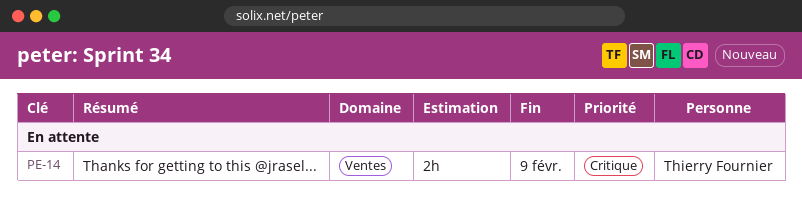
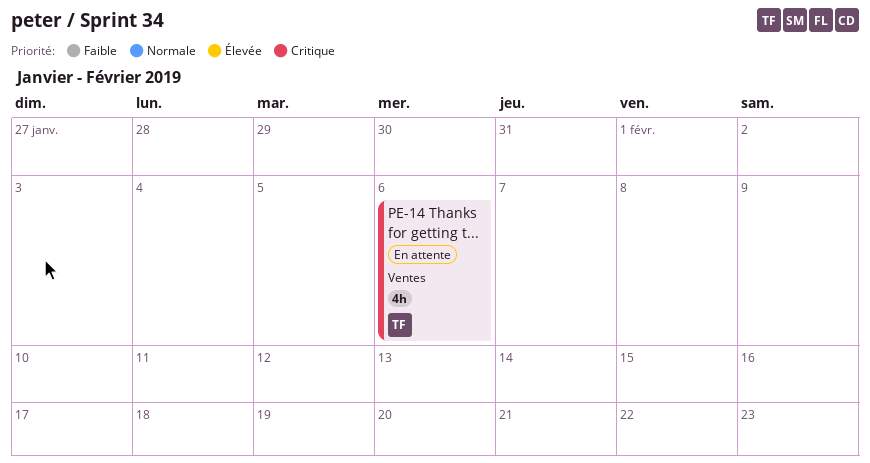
PE-14, estimate: 2h -> 4h
PE-14, due: Feb 9 -> Feb 6

